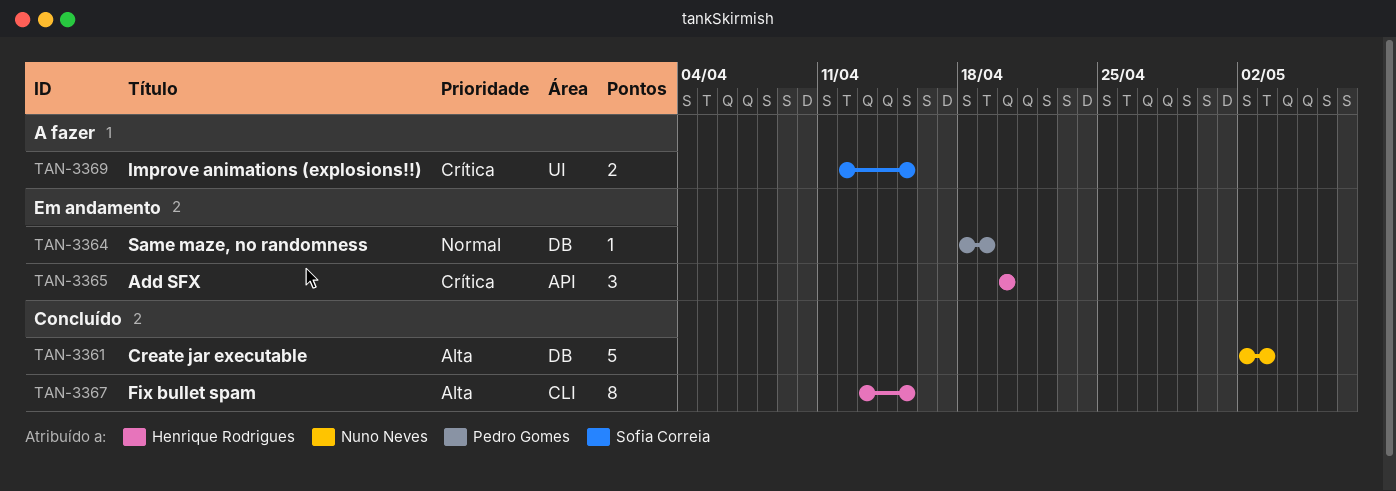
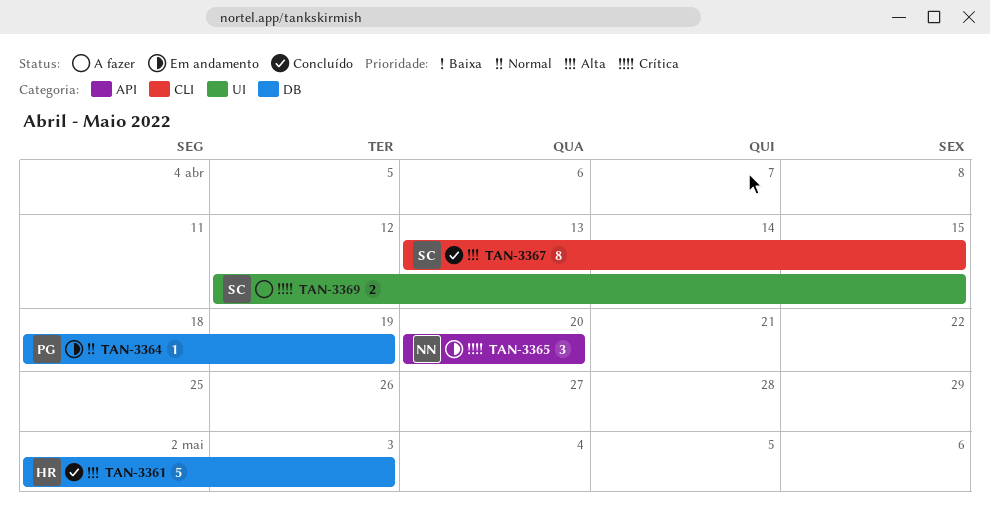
TAN-3361, owner: Nuno Neves -> Henrique Rodrigues
TAN-3365, owner: Henrique Rodrigues -> Nuno Neves
TAN-3367, owner: Henrique Rodrigues -> Sofia Correia

